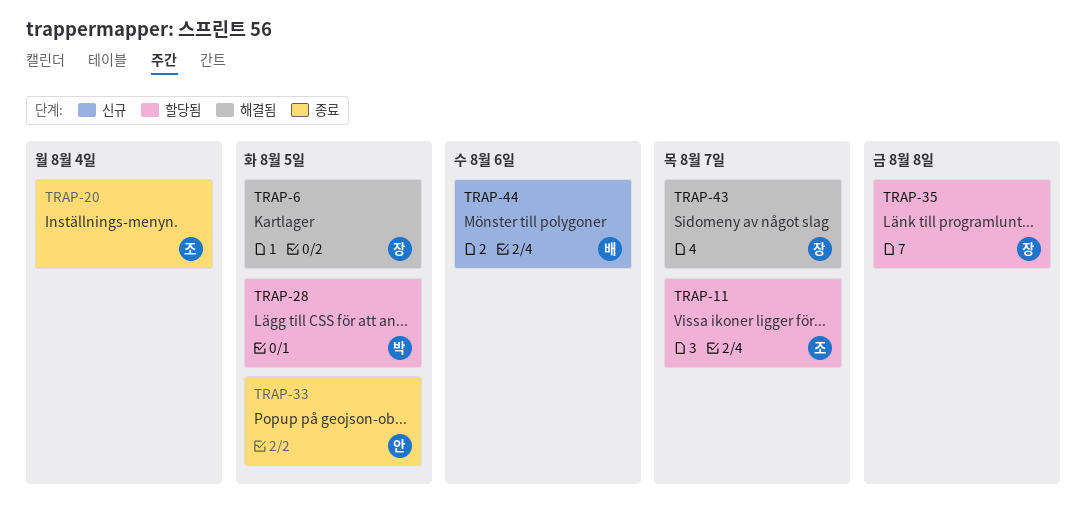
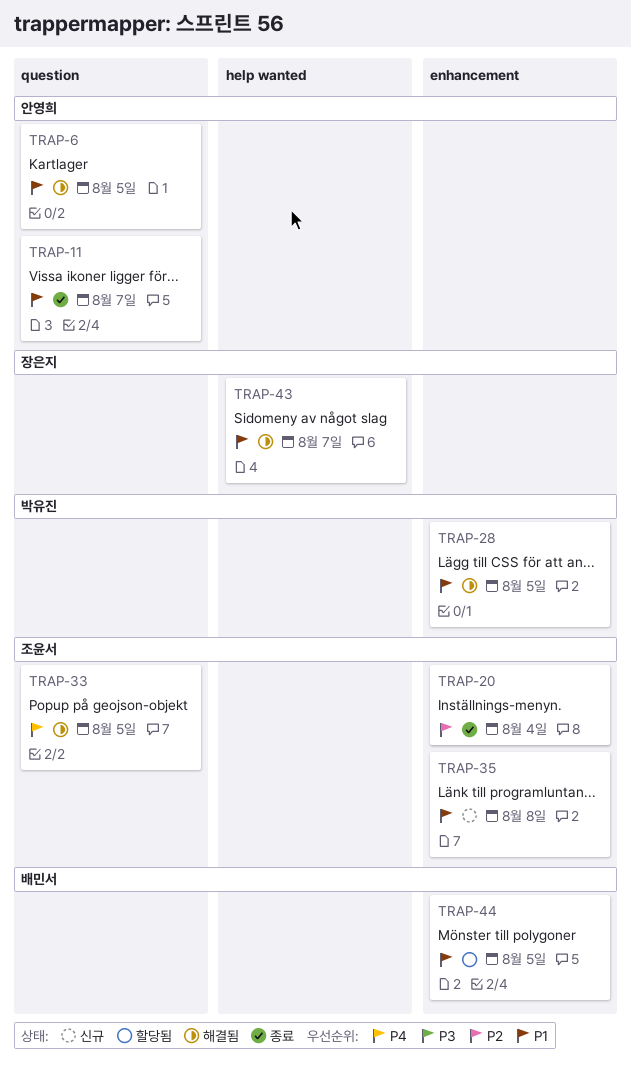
TRAP-6, owner: 장은지 -> 안영희
TRAP-11, status: 할당됨 -> 종료
TRAP-11, owner: 조윤서 -> 안영희
TRAP-28, status: 할당됨 -> 해결됨
TRAP-33, status: 종료 -> 해결됨
TRAP-33, owner: 안영희 -> 조윤서
TRAP-35, status: 할당됨 -> 신규
TRAP-35, owner: 장은지 -> 조윤서
TRAP-44, status: 신규 -> 할당됨
TRAP-44, due: Aug 6 -> Aug 5

